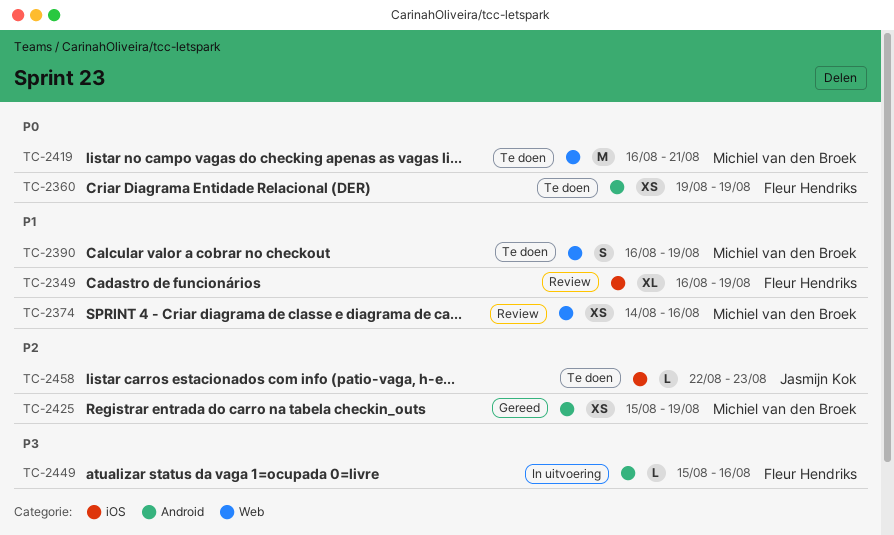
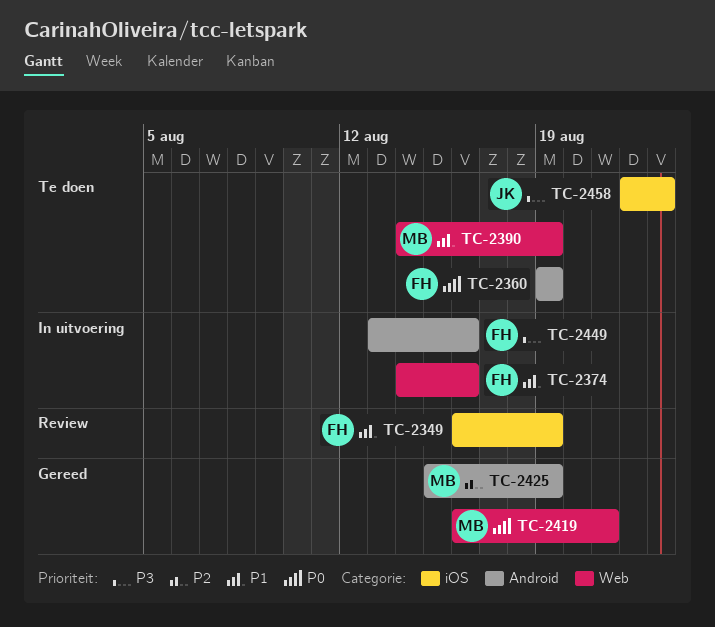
TC-2374, status: Review -> In uitvoering
TC-2374, owner: Michiel van den Broek -> Fleur Hendriks
TC-2390, start: Aug 16 -> Aug 14
TC-2419, status: Te doen -> Gereed
TC-2449, start: Aug 15 -> Aug 13
TC-2458, priority: P2 -> P3

